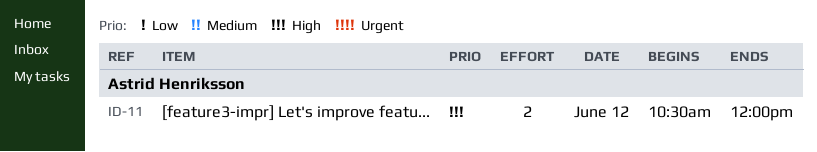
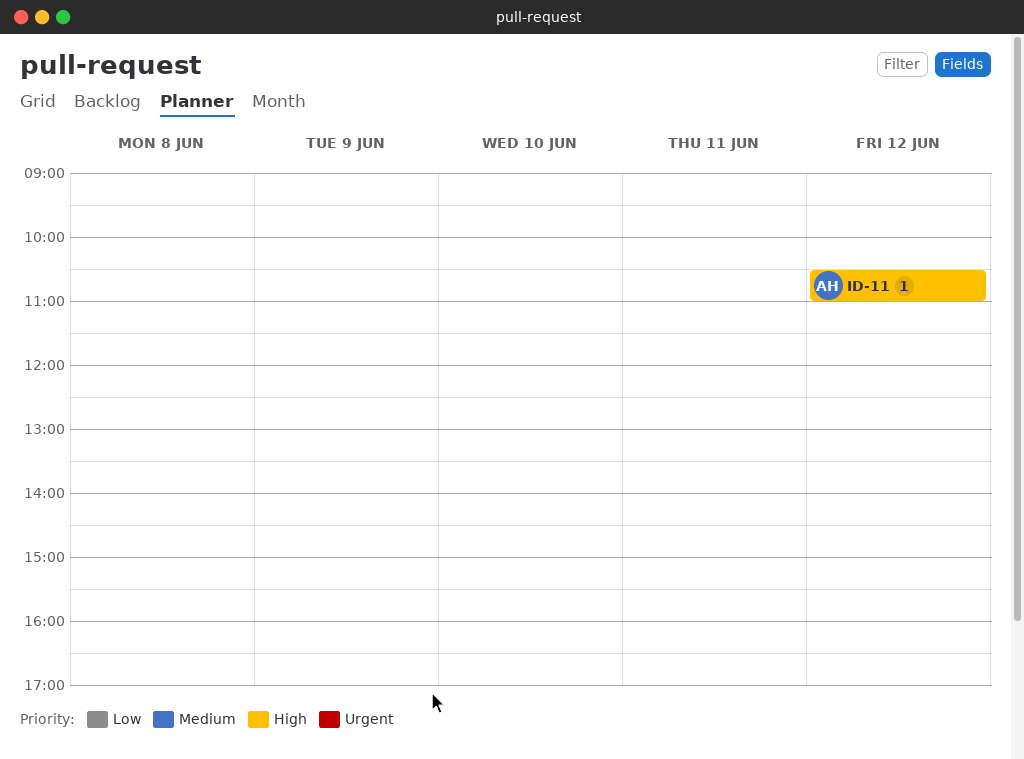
ID-11, estimate: 2 -> 1
ID-11, ends: 12:00 -> 11:00

